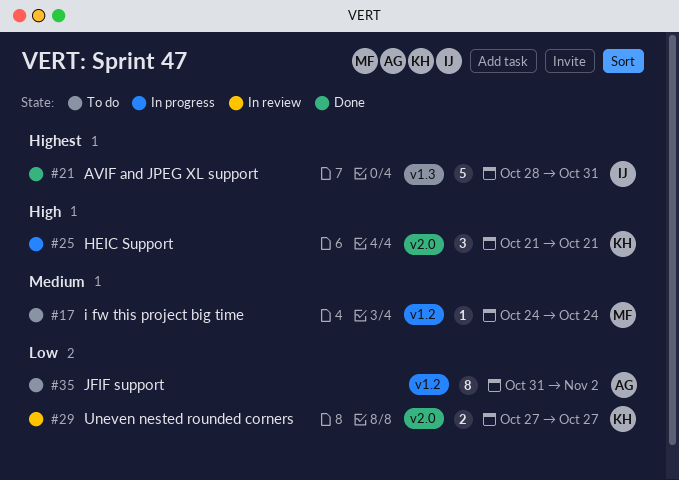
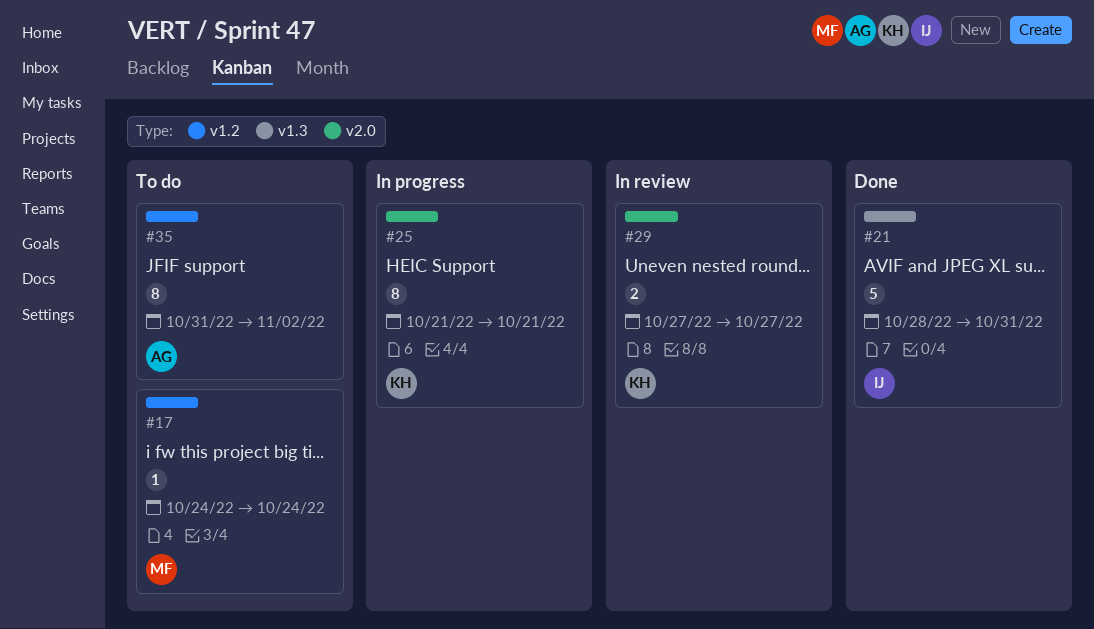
#25, estimate: 3 -> 8

